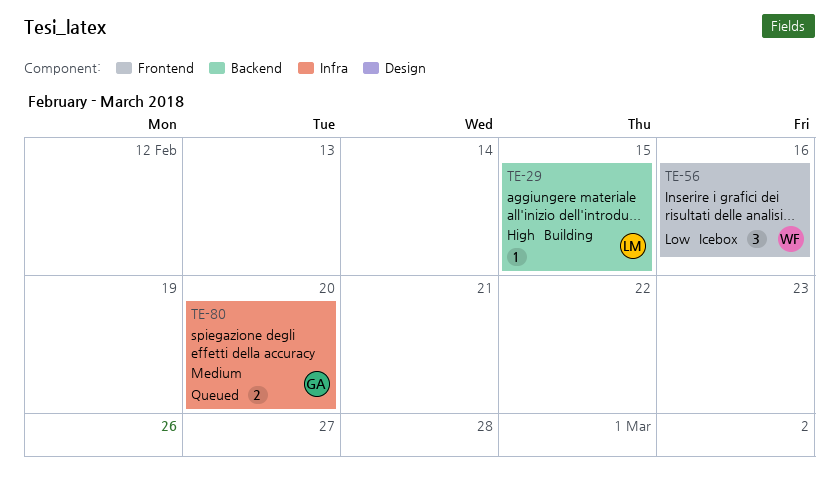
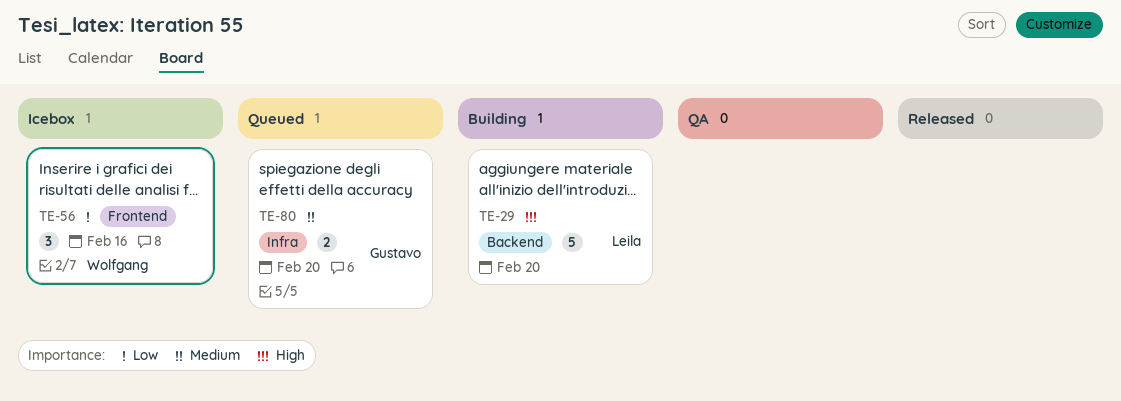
TE-29, estimate: 1 -> 5
TE-29, due: Feb 15 -> Feb 20

